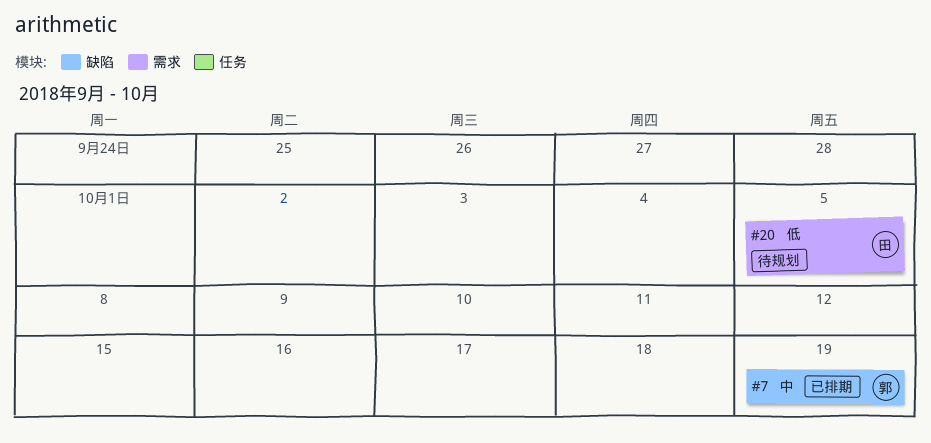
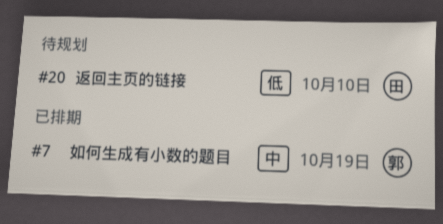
#20, due: Oct 5 -> Oct 10

